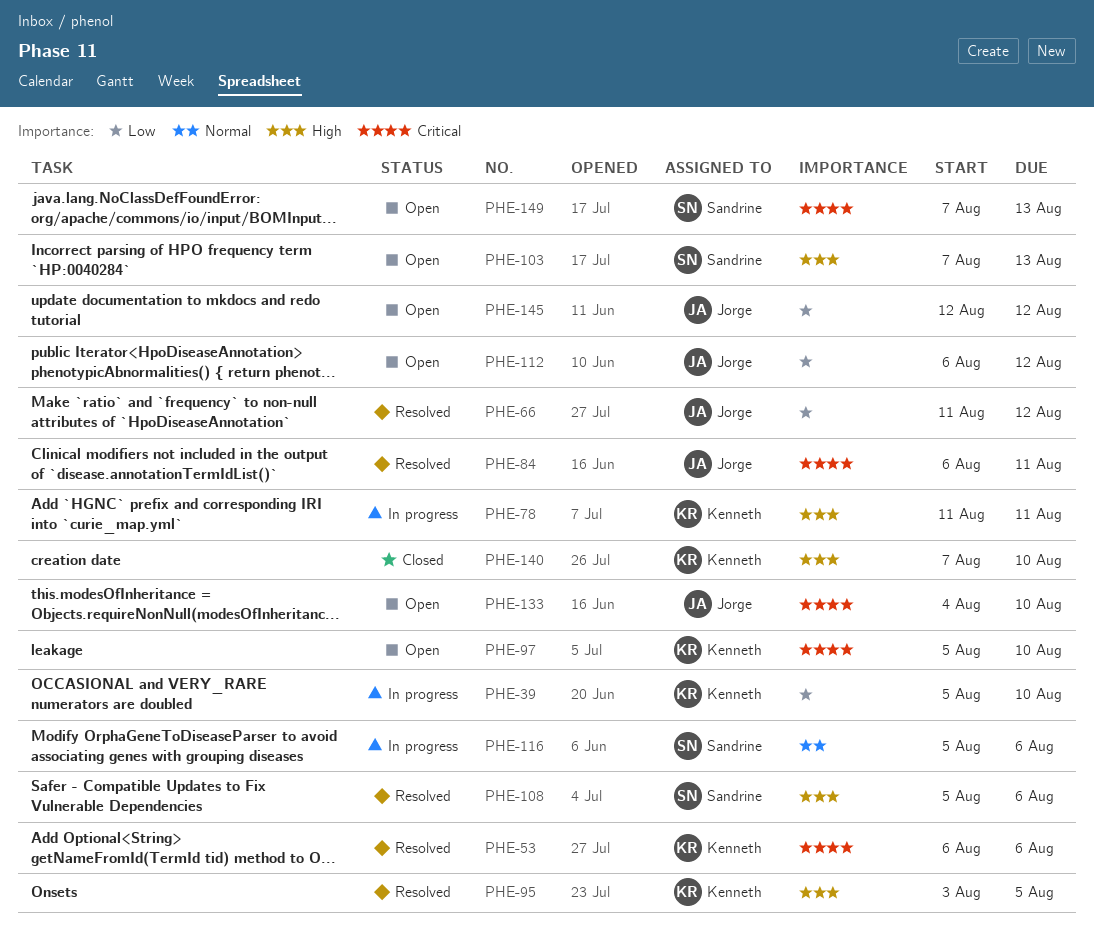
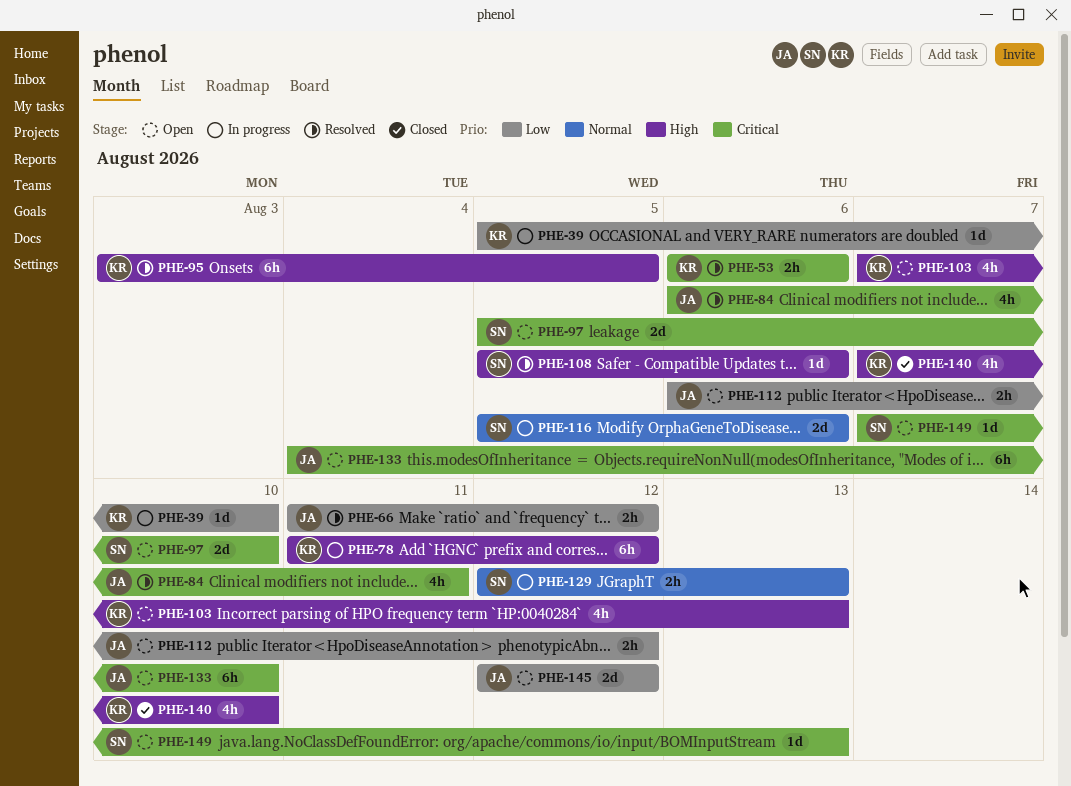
PHE-78, due: Aug 11 -> Aug 12
PHE-97, owner: Kenneth -> Sandrine
PHE-103, owner: Sandrine -> Kenneth
PHE-129: none -> present

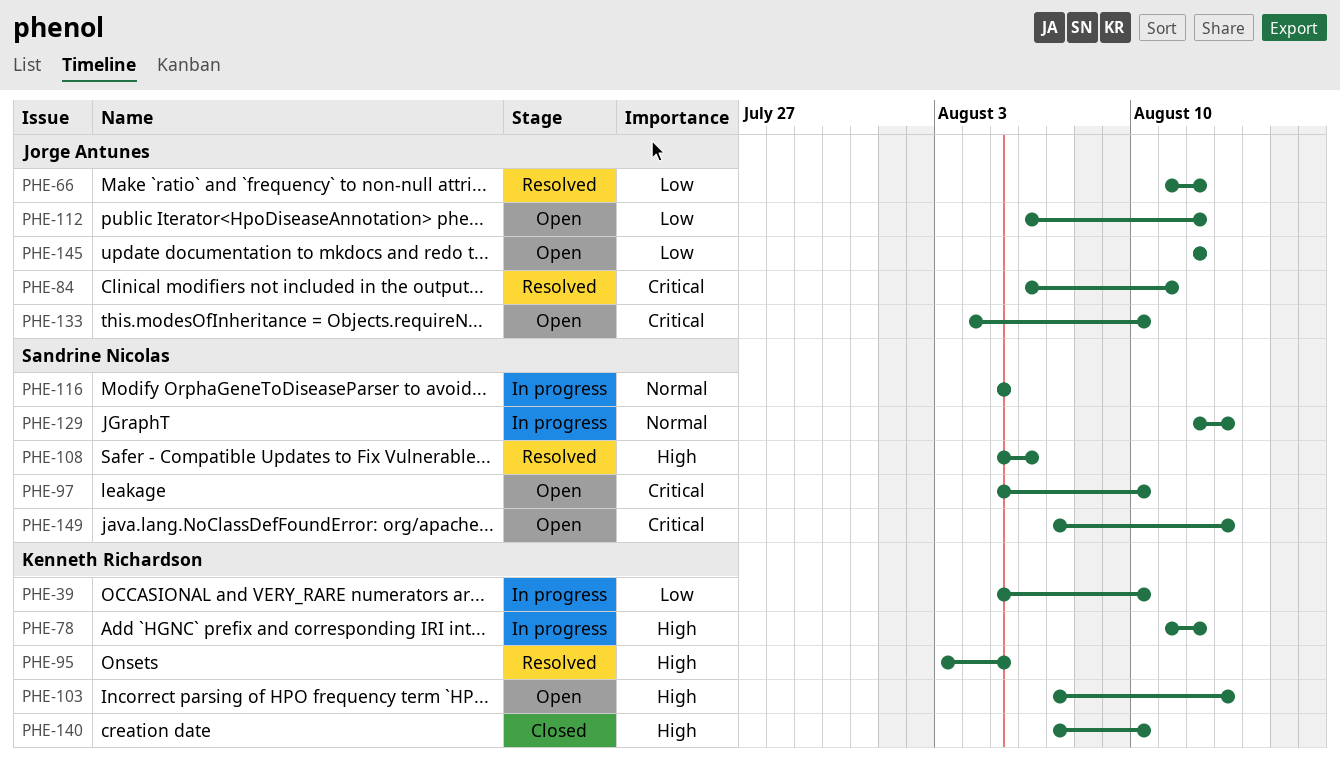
PHE-53: present -> none
PHE-116, due: Aug 6 -> Aug 5

